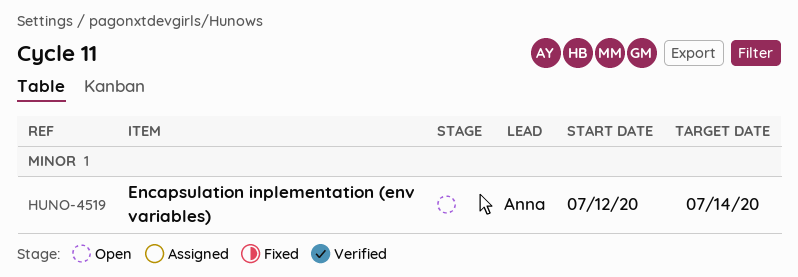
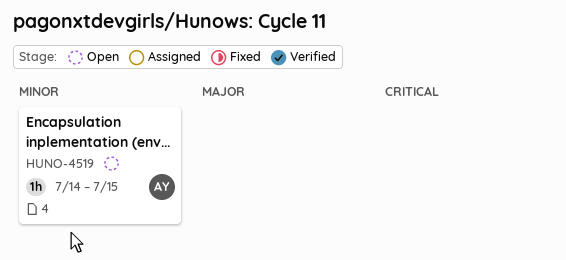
HUNO-4519, start: Jul 12 -> Jul 14
HUNO-4519, due: Jul 14 -> Jul 15

